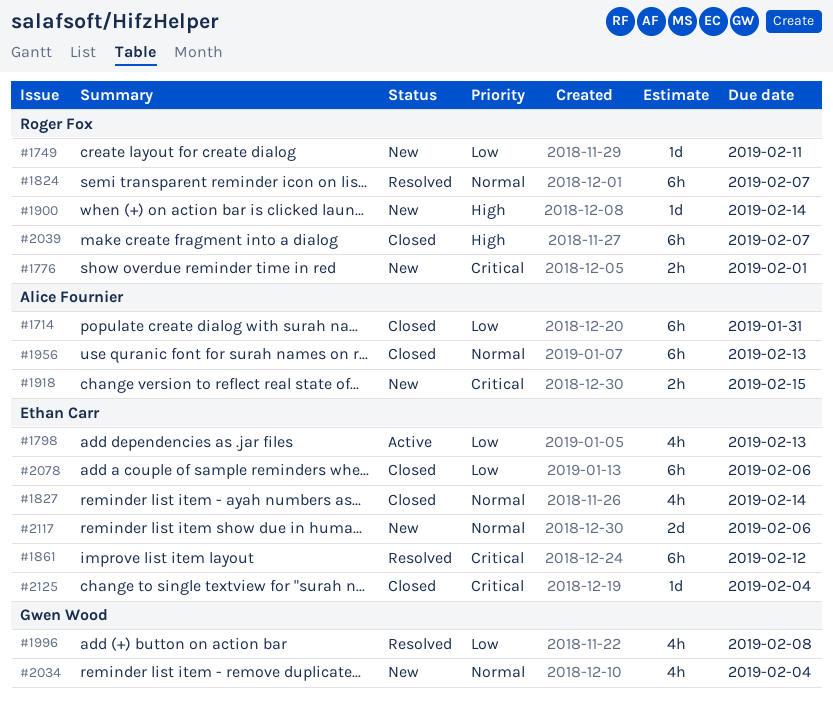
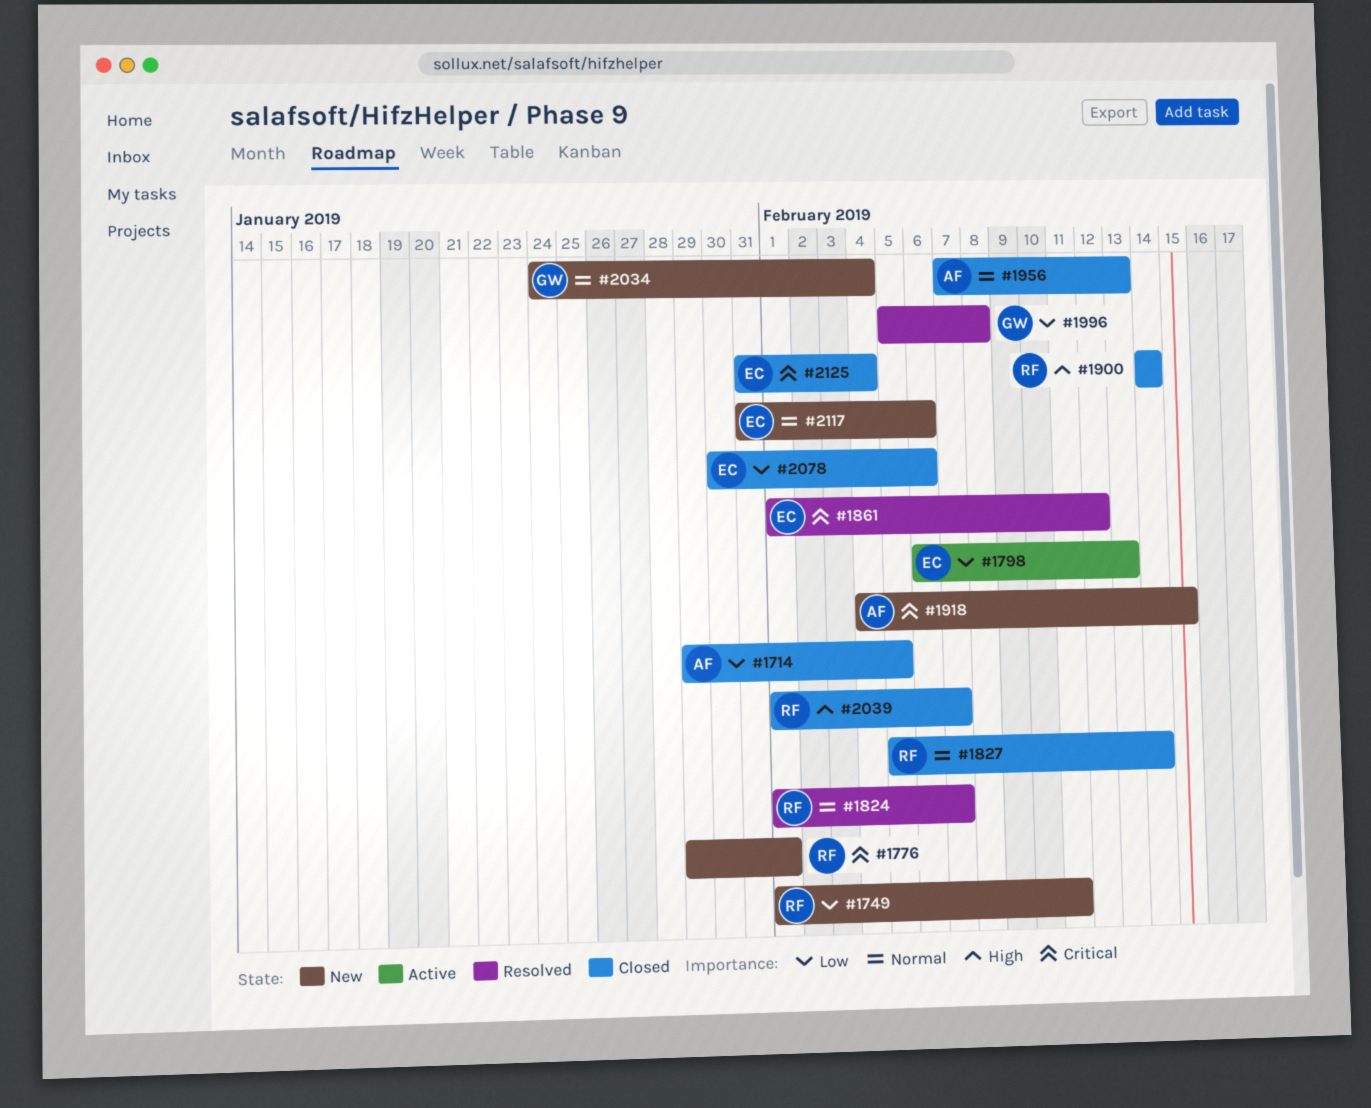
#1714, due: Jan 31 -> Feb 5
#1827, owner: Ethan Carr -> Roger Fox
#1900, status: New -> Closed

